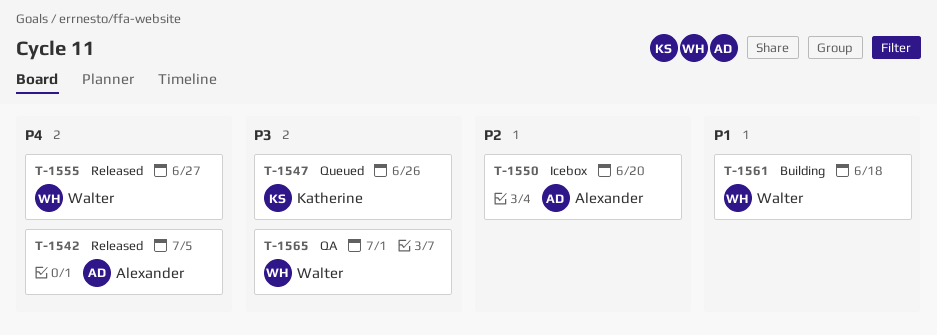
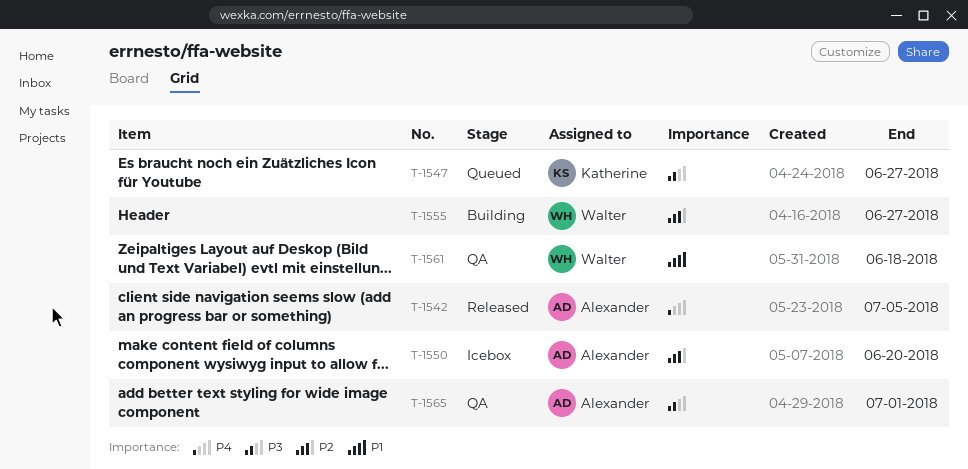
T-1547, due: Jun 26 -> Jun 27
T-1555, status: Released -> Building
T-1555, priority: P4 -> P2
T-1561, status: Building -> QA
T-1565, owner: Walter -> Alexander

